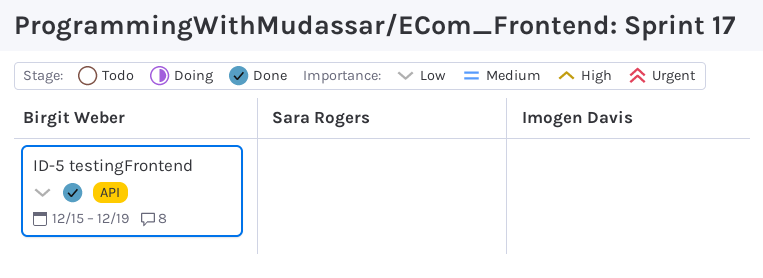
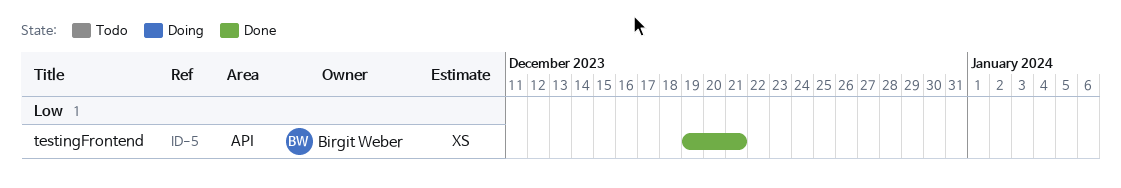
ID-5, start: Dec 15 -> Dec 19
ID-5, due: Dec 19 -> Dec 21

